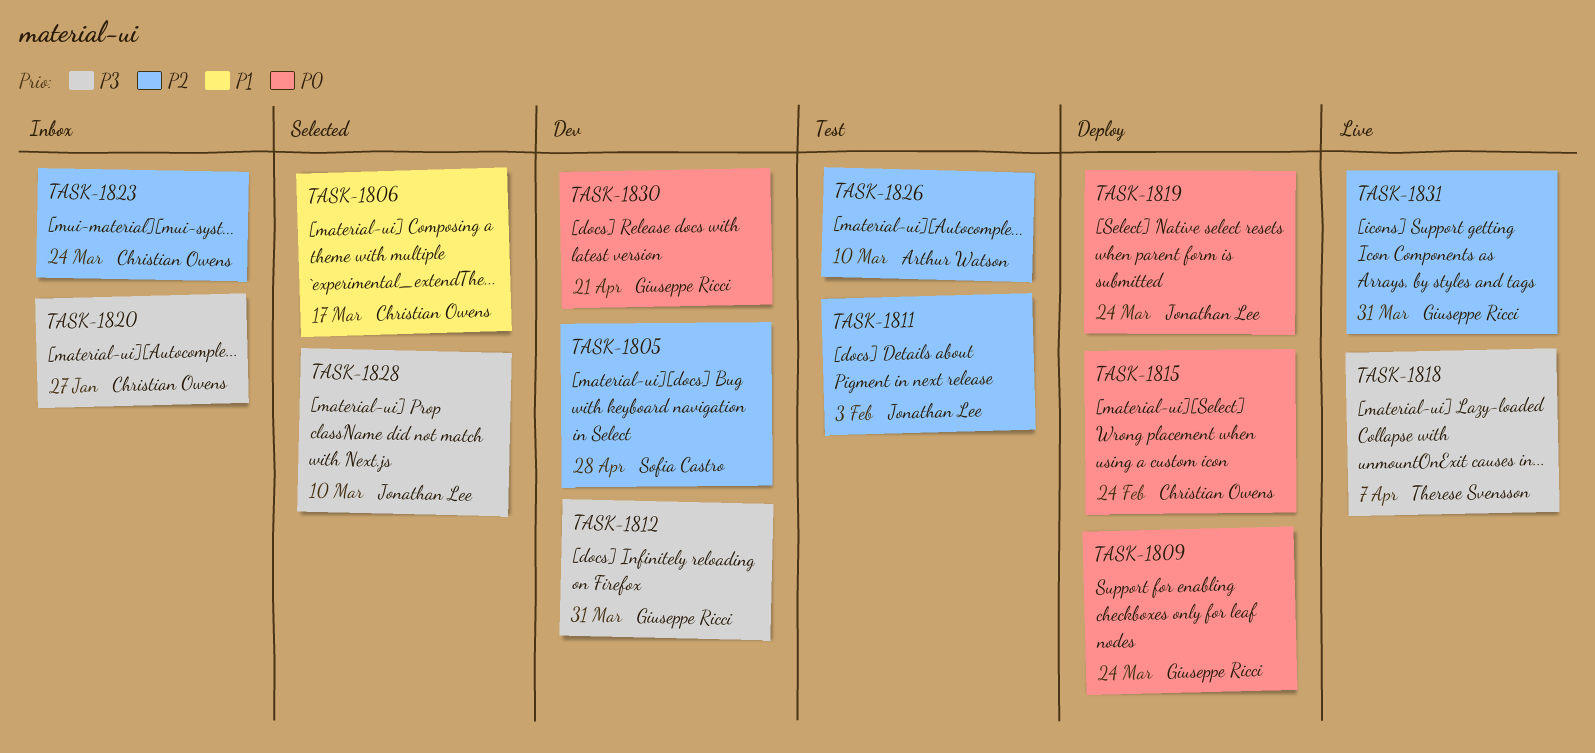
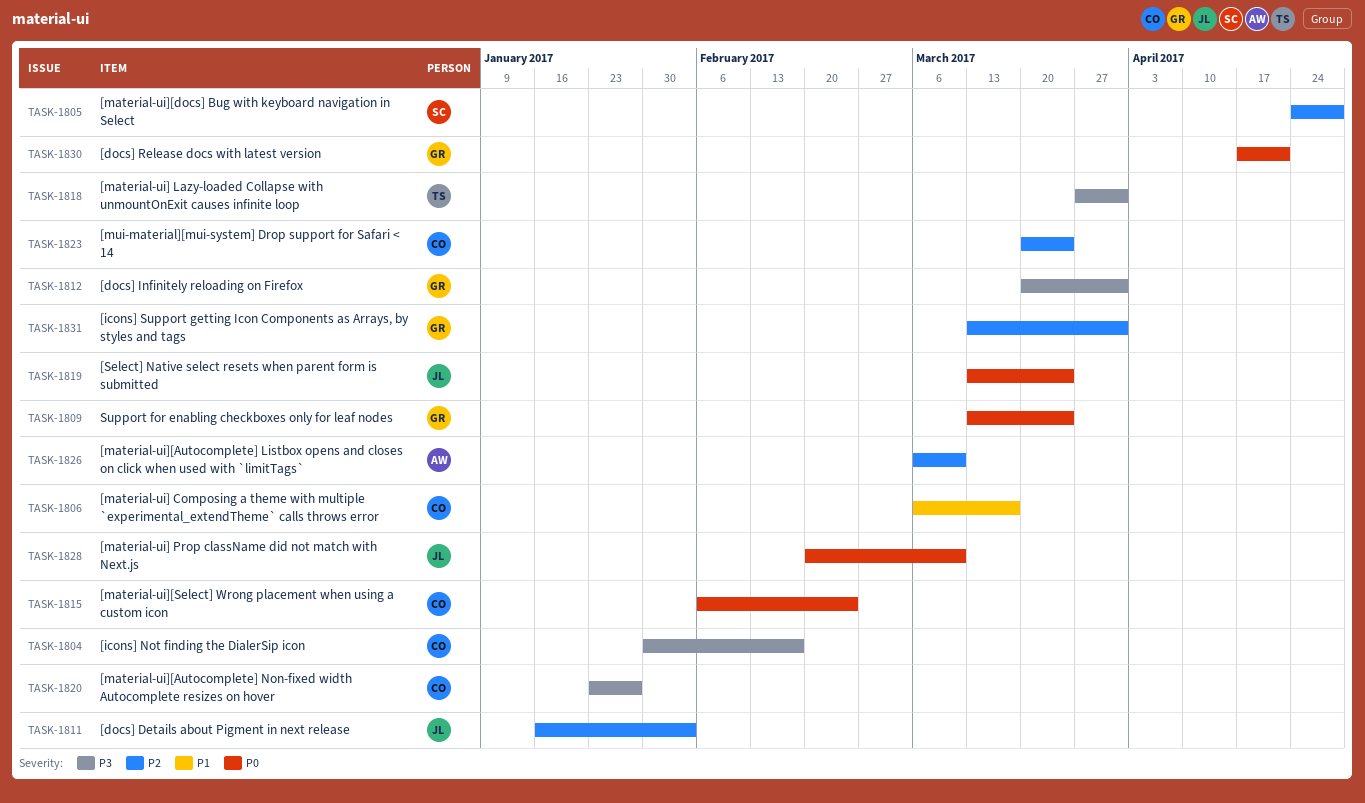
TASK-1804: none -> present
TASK-1818, due: Apr 7 -> Mar 31
TASK-1828, priority: P3 -> P0

